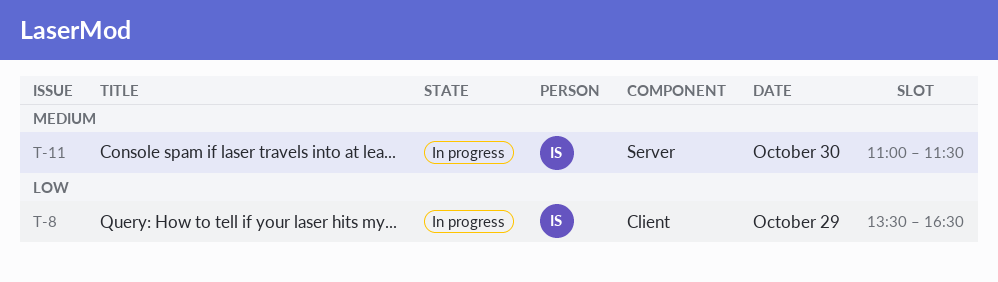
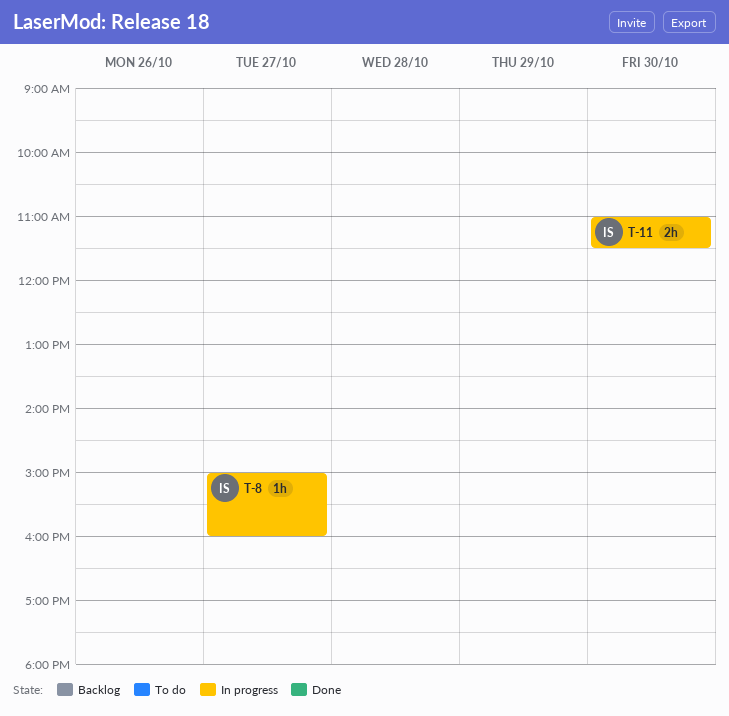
T-8, day: Oct 29 -> Oct 27
T-8, begins: 13:30 -> 15:00
T-8, ends: 16:30 -> 16:00

